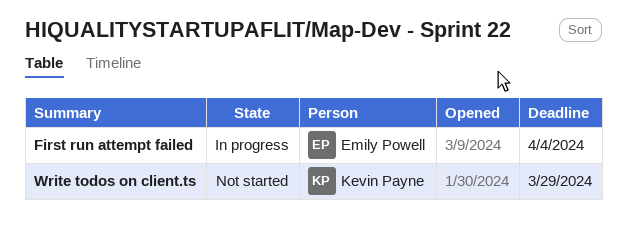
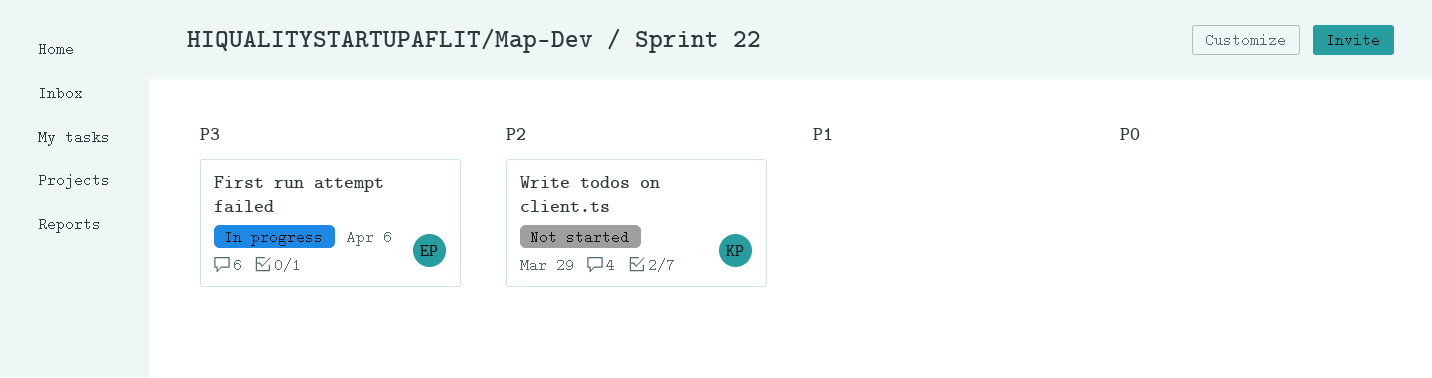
First run attempt failed, due: Apr 4 -> Apr 6

